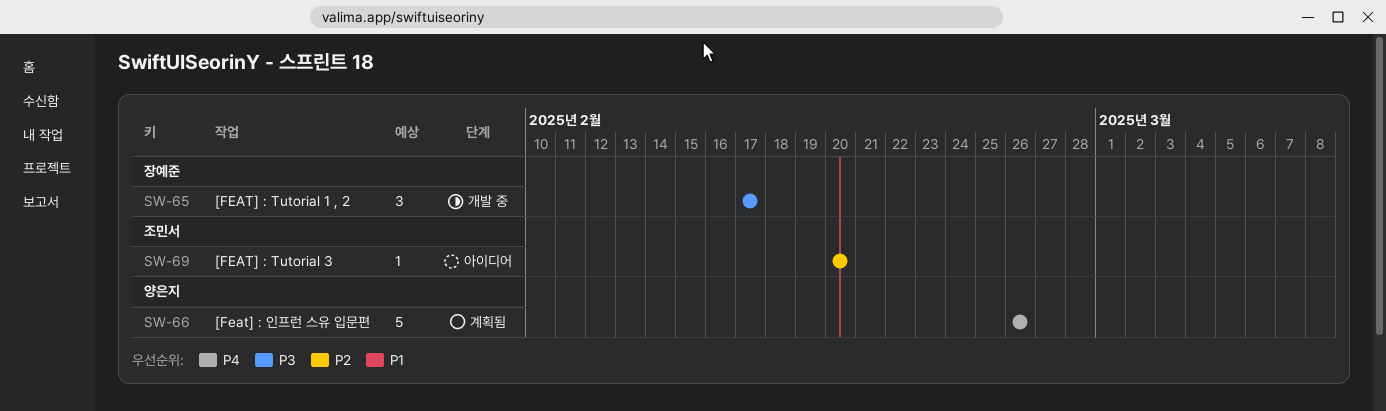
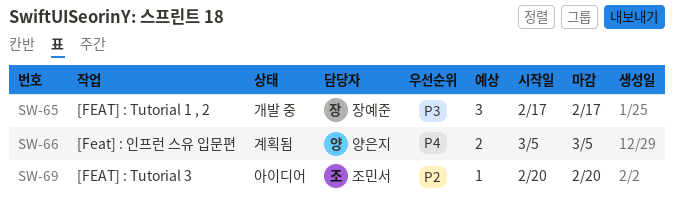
SW-66, estimate: 5 -> 2
SW-66, start: Feb 26 -> Mar 5
SW-66, due: Feb 26 -> Mar 5

